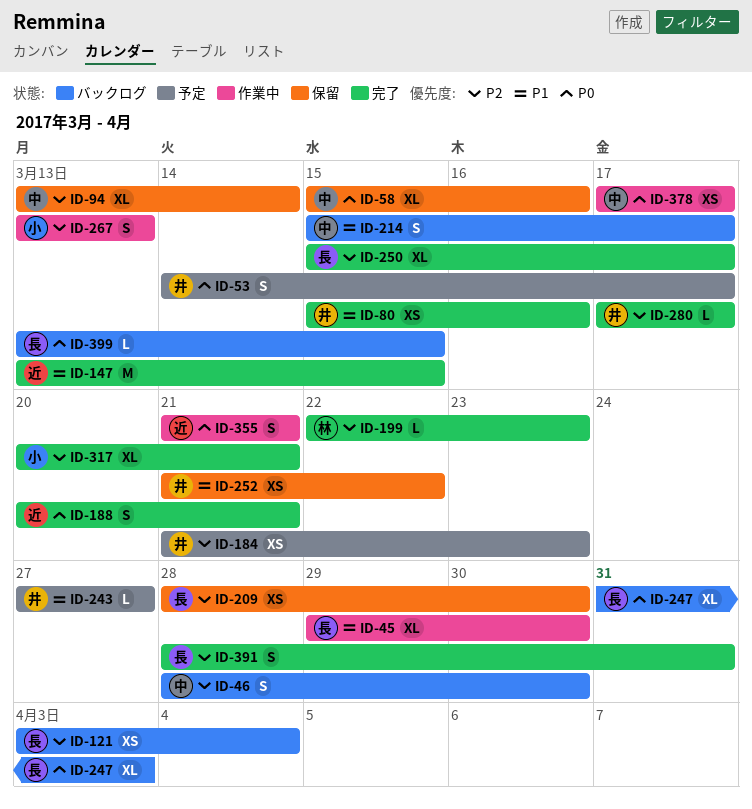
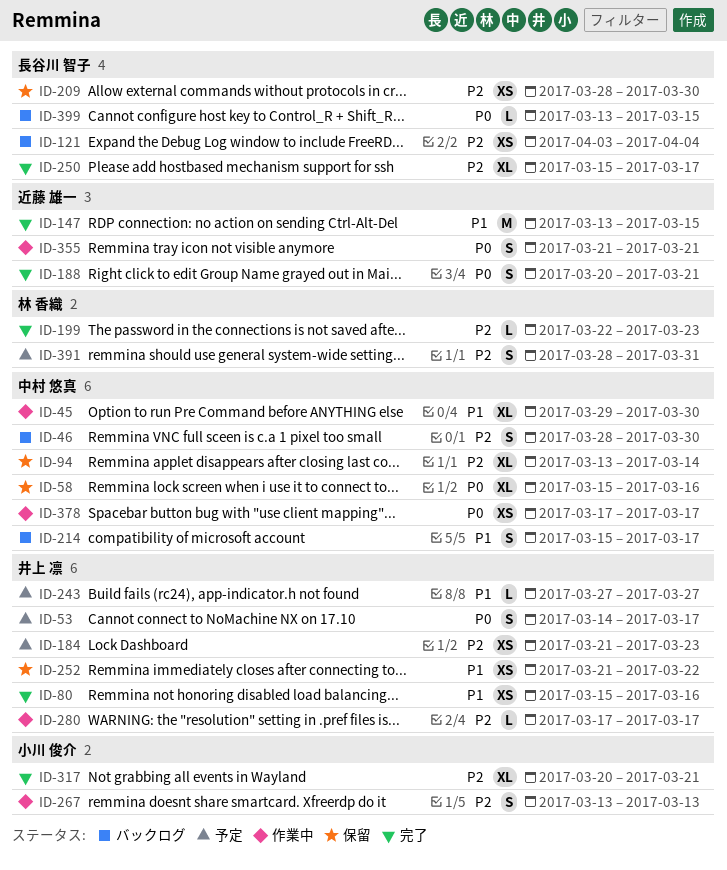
ID-45, owner: 長谷川 智子 -> 中村 悠真
ID-247: present -> none
ID-280, status: 完了 -> 作業中
ID-391, status: 完了 -> 予定
ID-391, owner: 長谷川 智子 -> 林 香織

